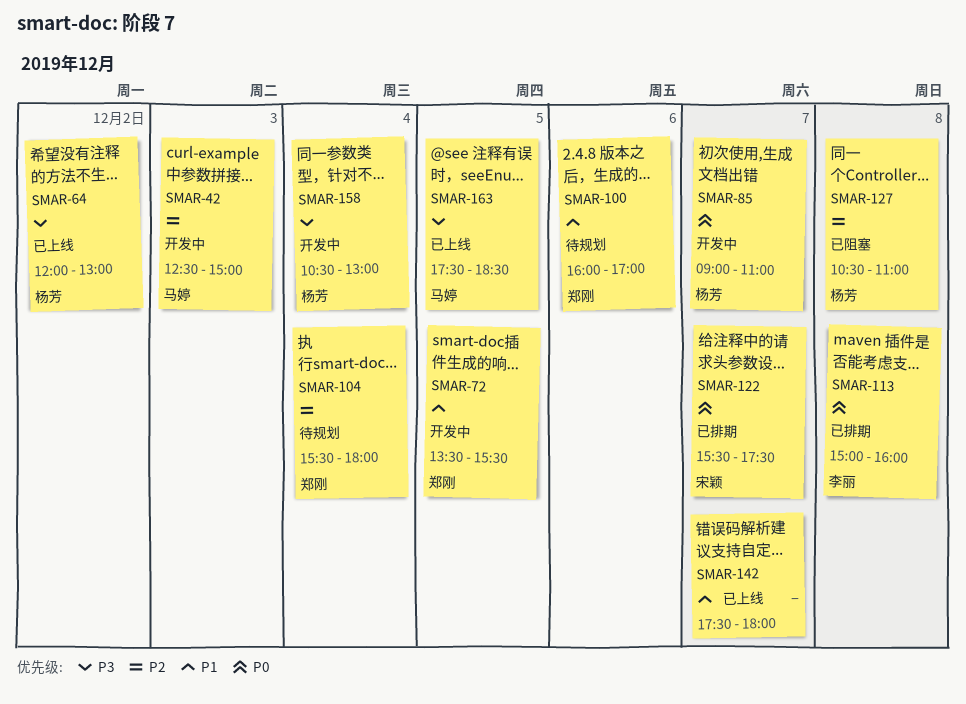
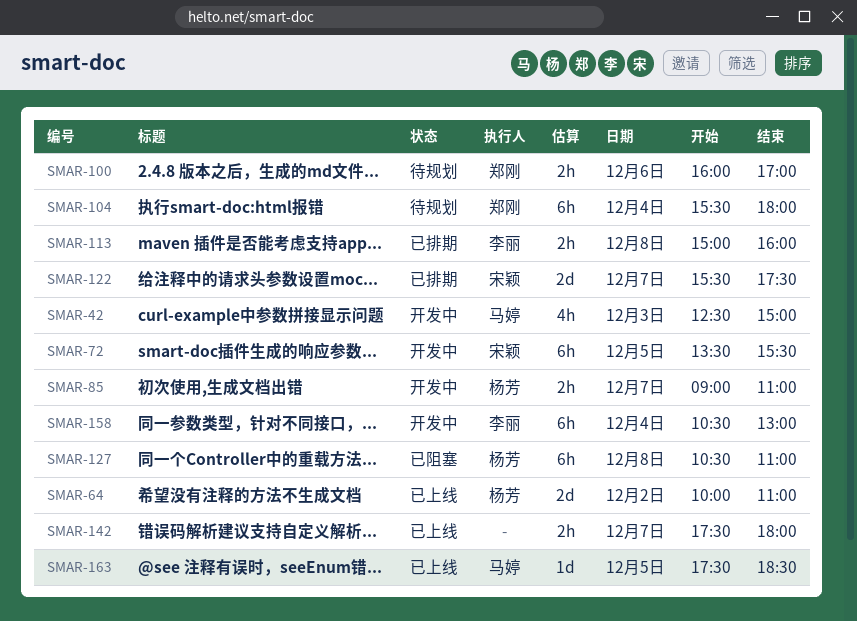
SMAR-64, begins: 12:00 -> 10:00
SMAR-64, ends: 13:00 -> 11:00
SMAR-72, owner: 郑刚 -> 宋颖
SMAR-158, owner: 杨芳 -> 李丽

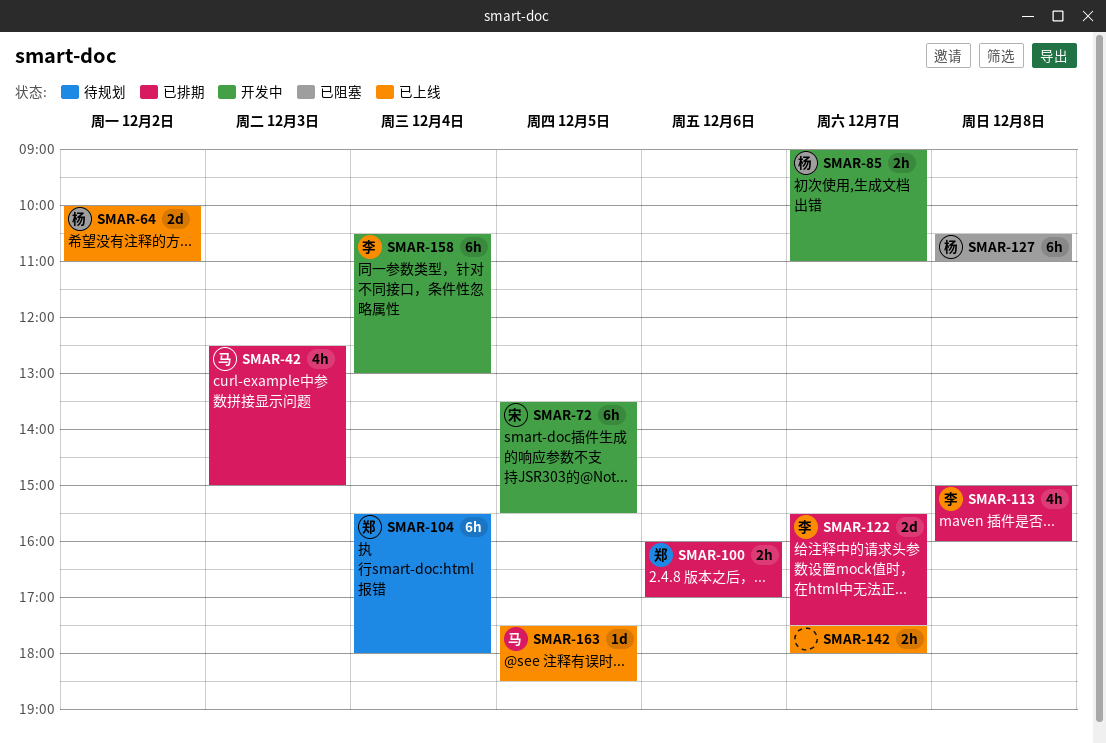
SMAR-42, status: 开发中 -> 已排期
SMAR-100, status: 待规划 -> 已排期
SMAR-113, estimate: 2h -> 4h
SMAR-122, owner: 宋颖 -> 李丽

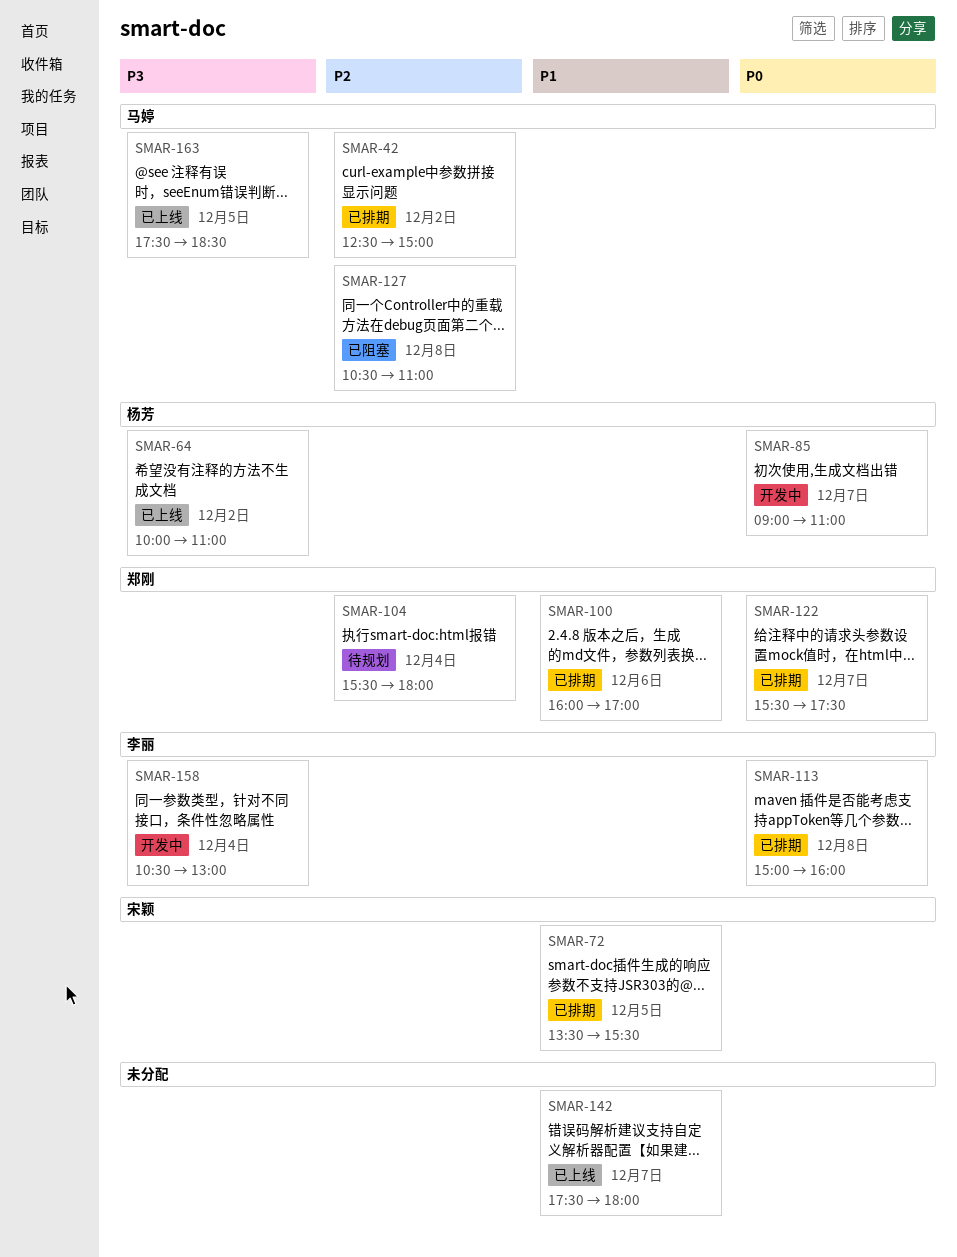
SMAR-42, day: Dec 3 -> Dec 2
SMAR-72, status: 开发中 -> 已排期
SMAR-122, owner: 李丽 -> 郑刚
SMAR-127, owner: 杨芳 -> 马婷

